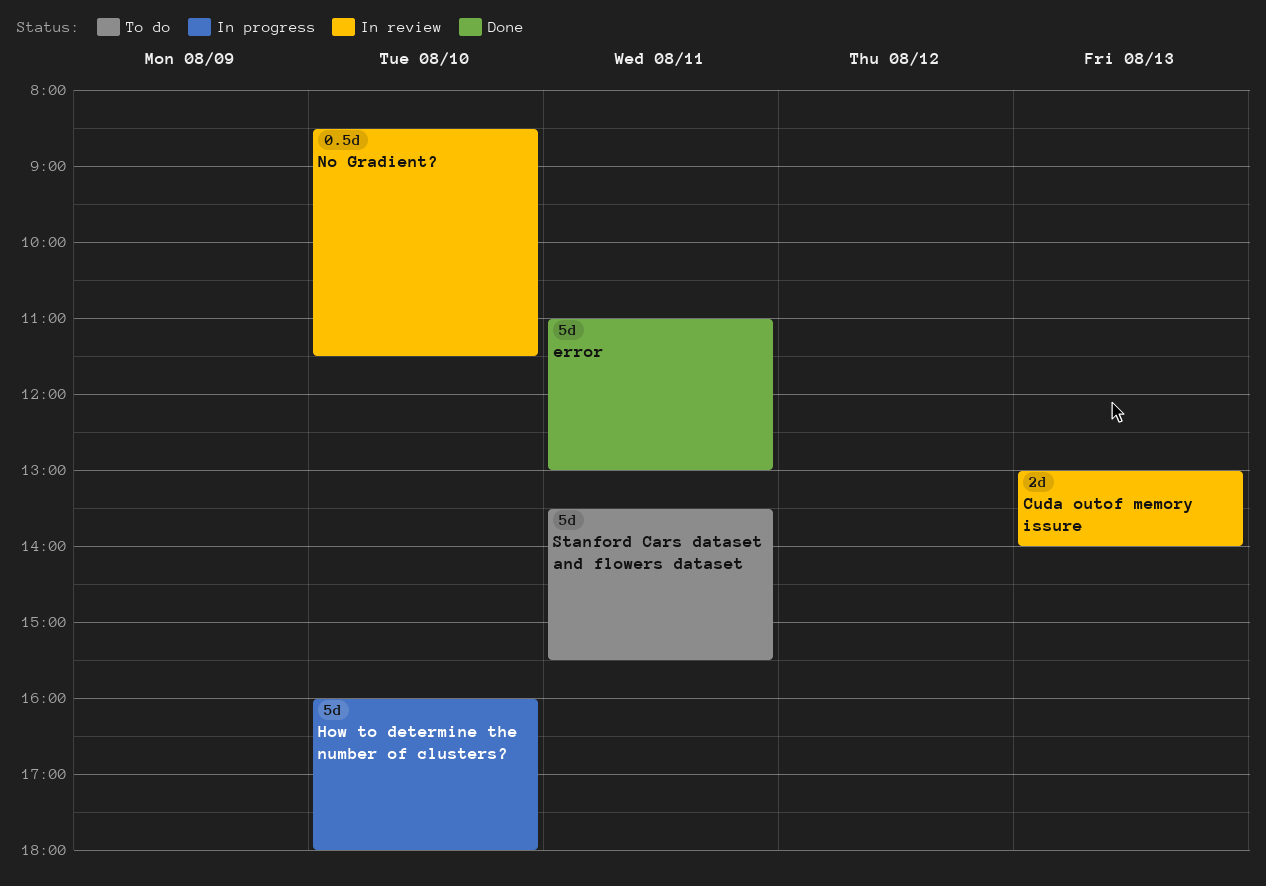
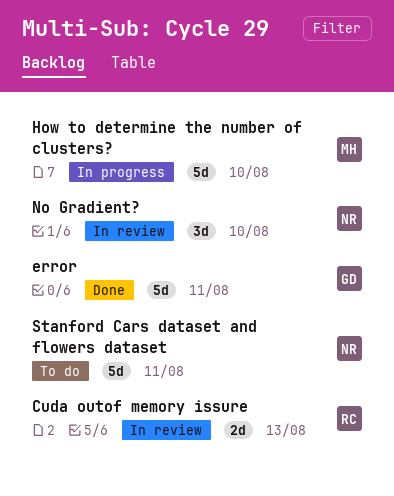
No Gradient?, estimate: 0.5d -> 3d

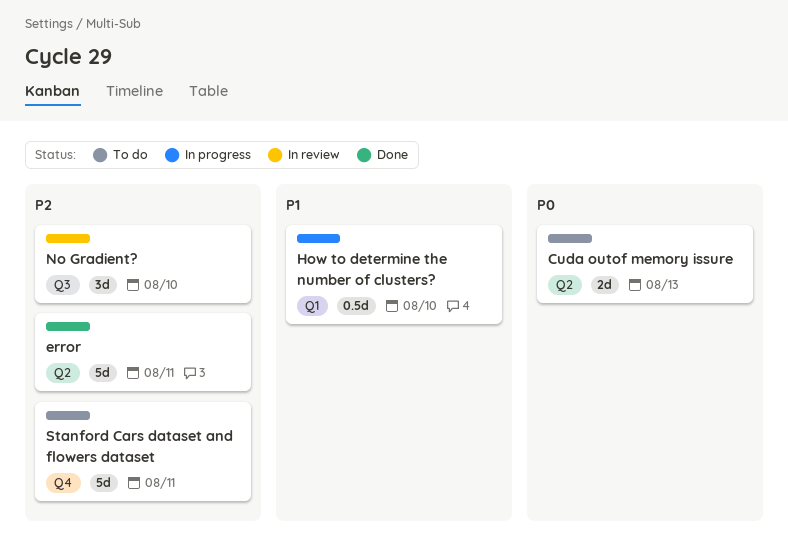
Cuda outof memory issure, status: In review -> To do
How to determine the number of clusters?, estimate: 5d -> 0.5d

